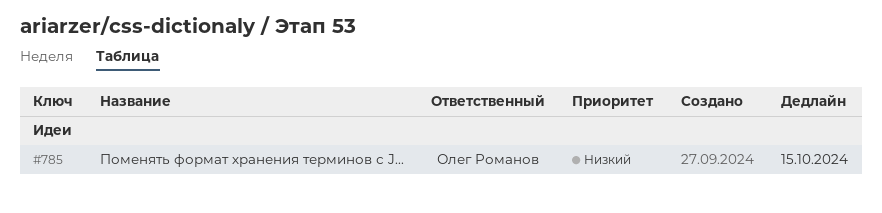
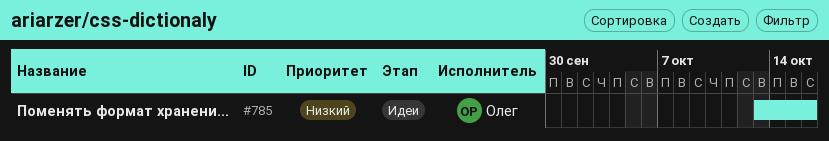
#785, due: Oct 15 -> Oct 16

